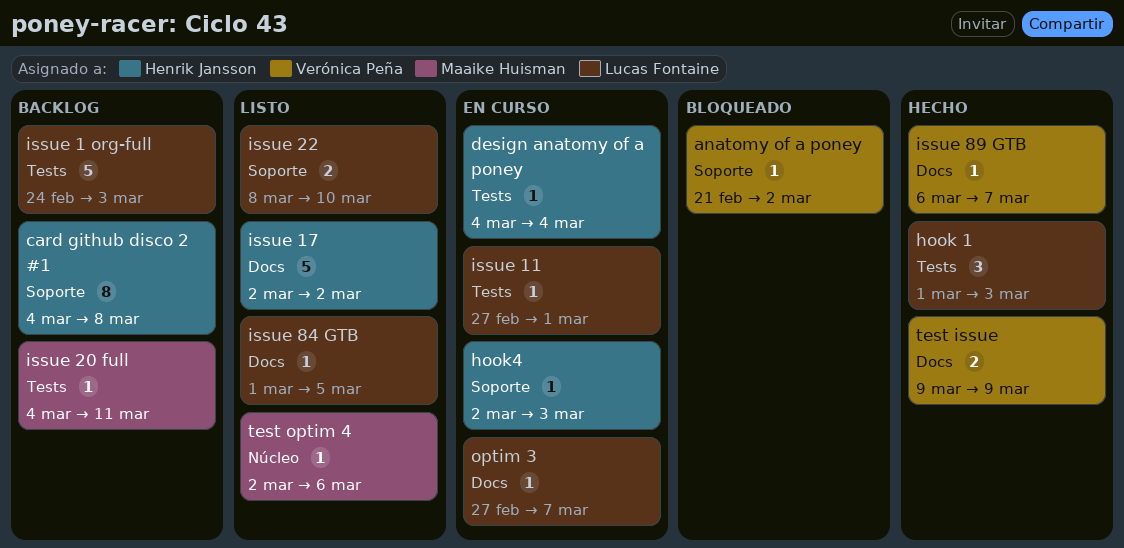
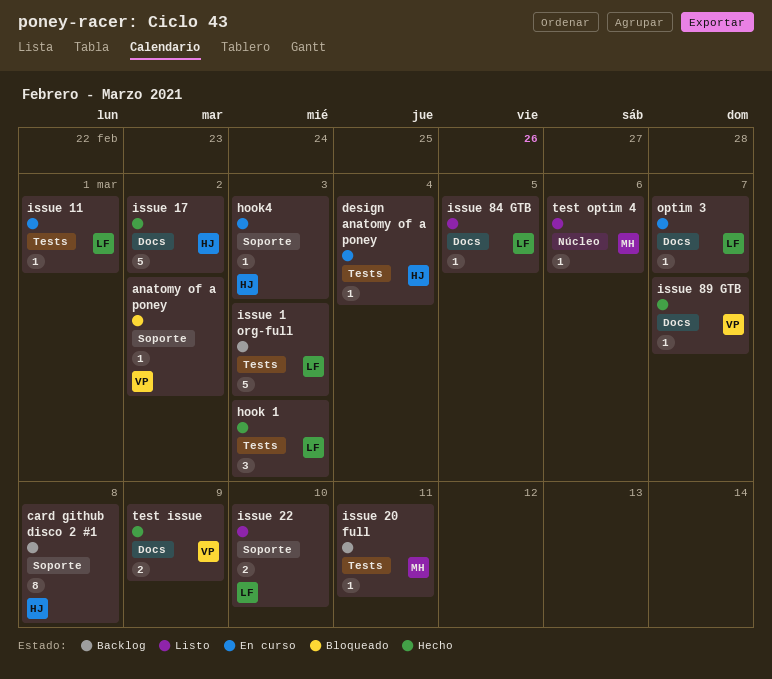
issue 17, status: Listo -> Hecho

